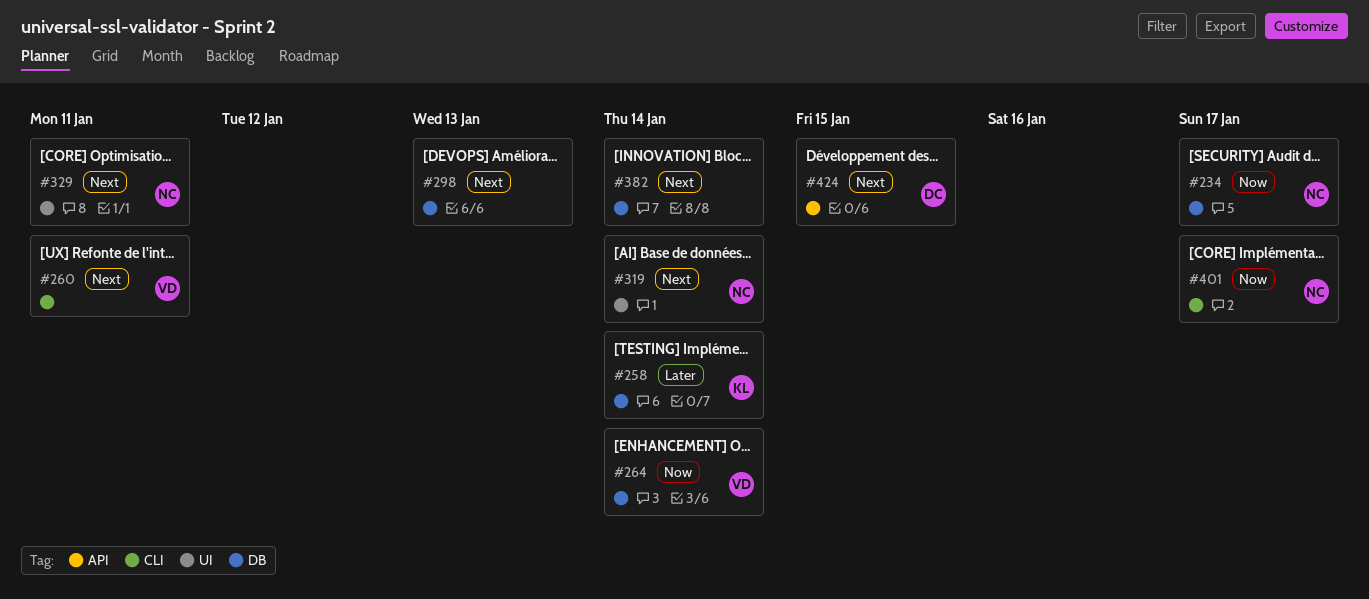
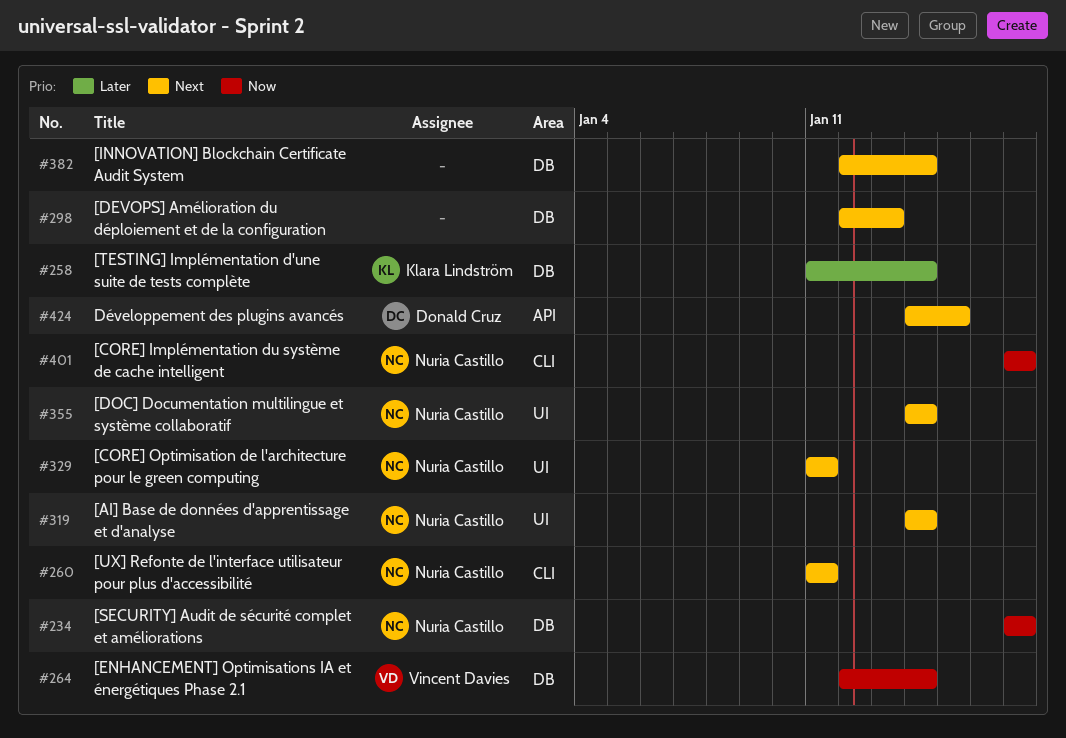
#260, owner: Vincent Davies -> Nuria Castillo
#355: none -> present

